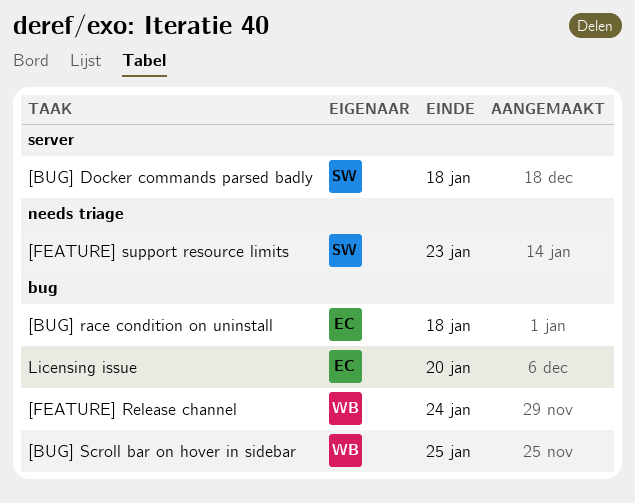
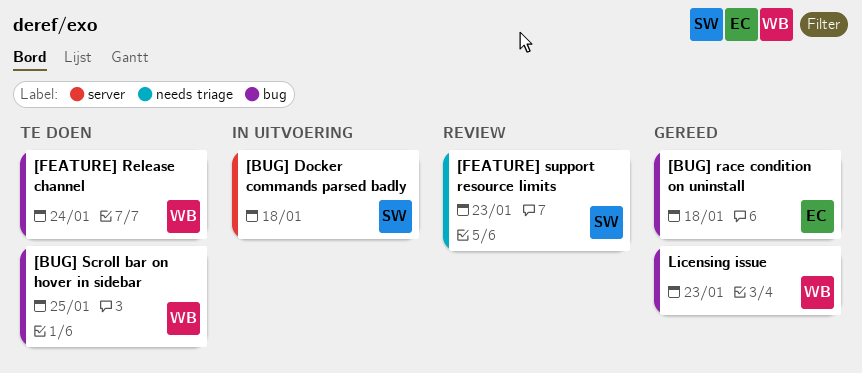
Licensing issue, owner: EC -> WB
Licensing issue, due: Jan 20 -> Jan 23

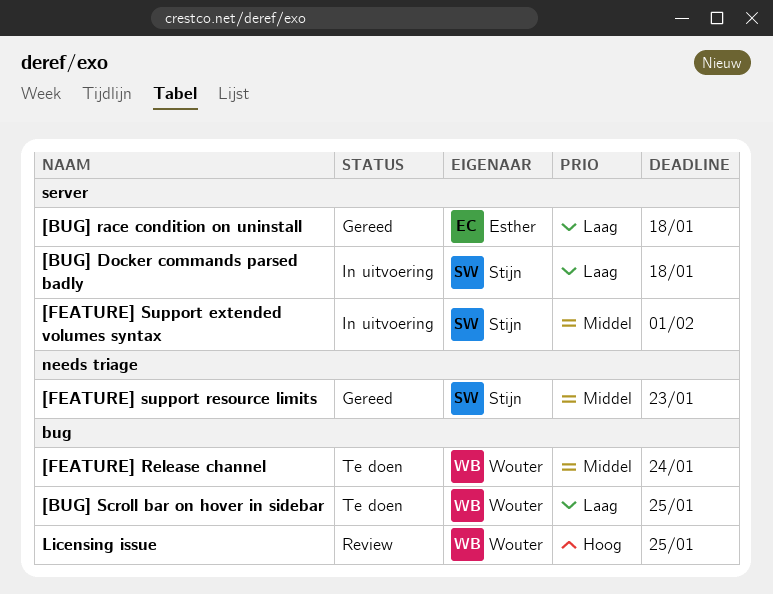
[BUG] race condition on uninstall, label: bug -> server
[FEATURE] Support extended volumes syntax: none -> present
[FEATURE] support resource limits, status: Review -> Gereed
Licensing issue, status: Gereed -> Review
Licensing issue, due: Jan 23 -> Jan 25

